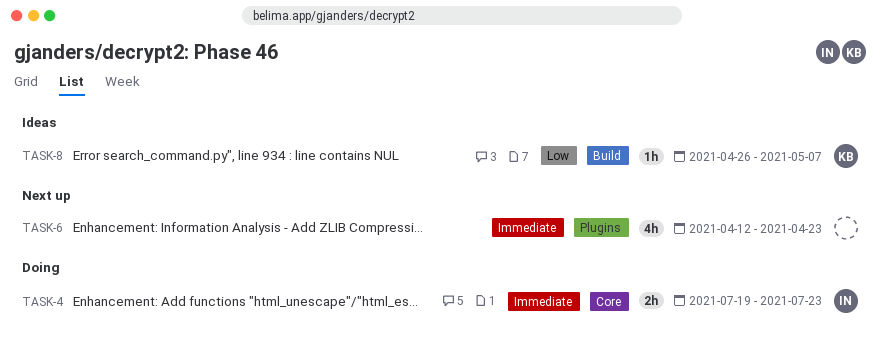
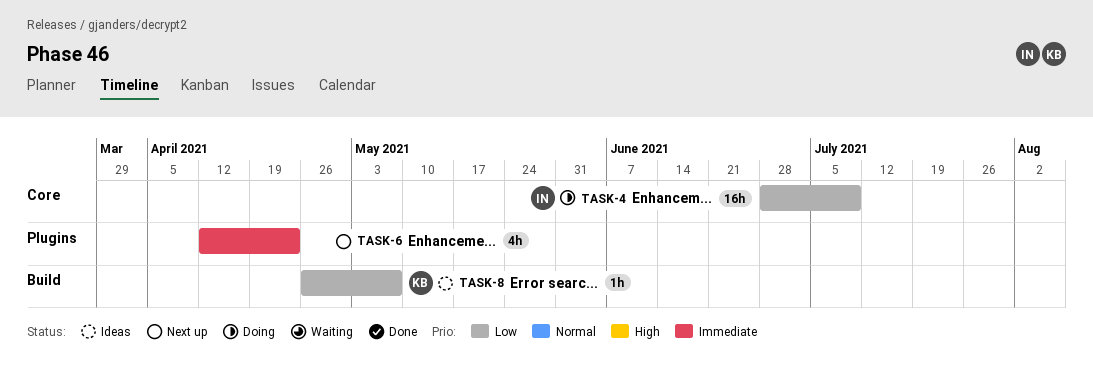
TASK-4, priority: Immediate -> Low
TASK-4, estimate: 2h -> 16h
TASK-4, start: Jul 19 -> Jun 28
TASK-4, due: Jul 23 -> Jul 9

